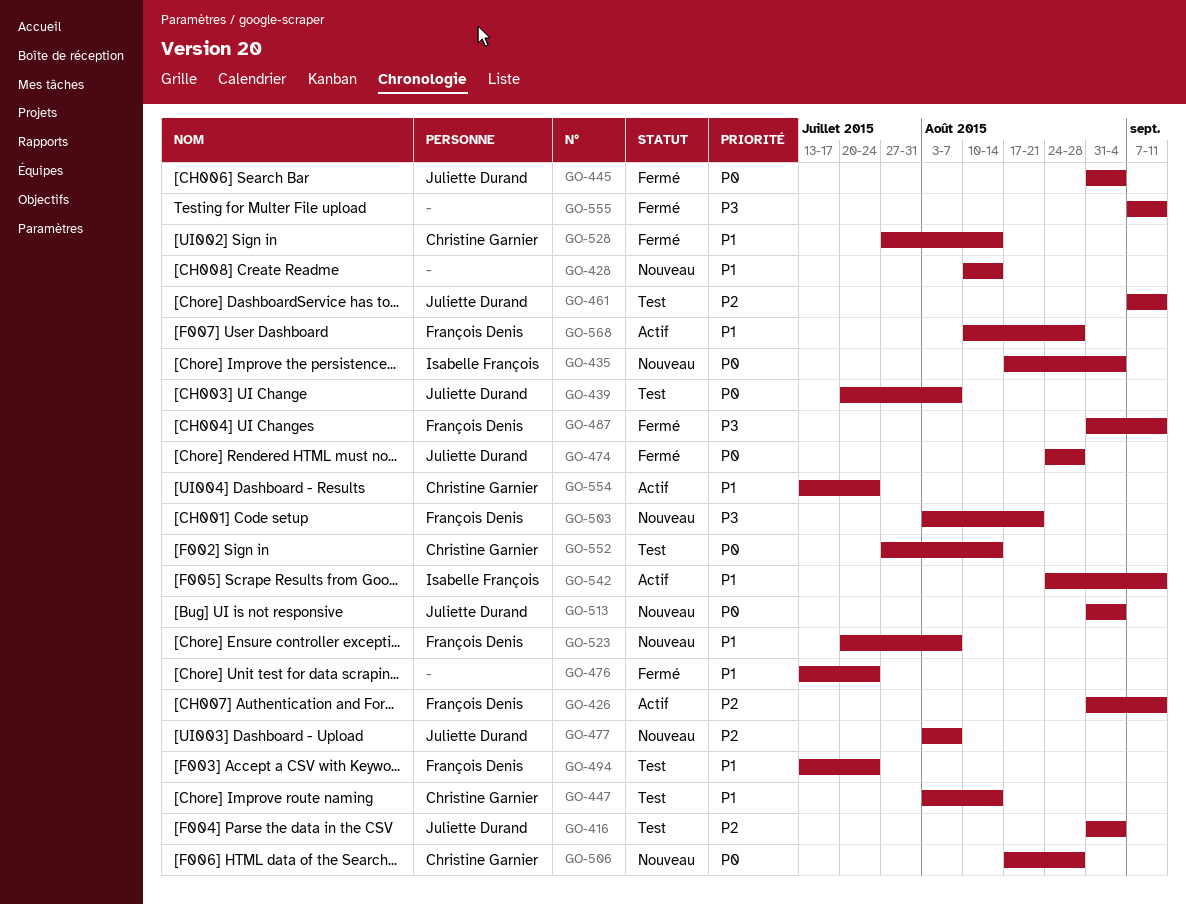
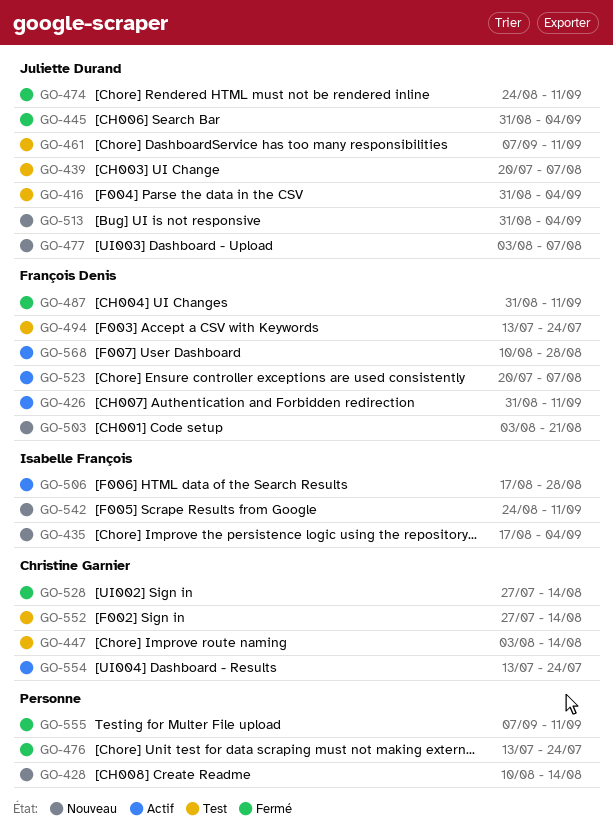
GO-474, due: Aug 28 -> Sep 11
GO-506, status: Nouveau -> Actif
GO-506, owner: Christine Garnier -> Isabelle François
GO-523, status: Nouveau -> Actif
GO-542, status: Actif -> Nouveau

